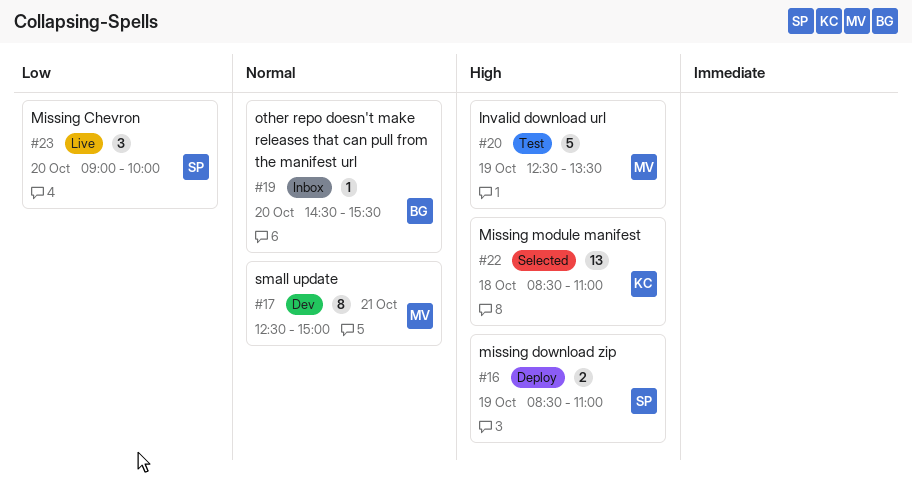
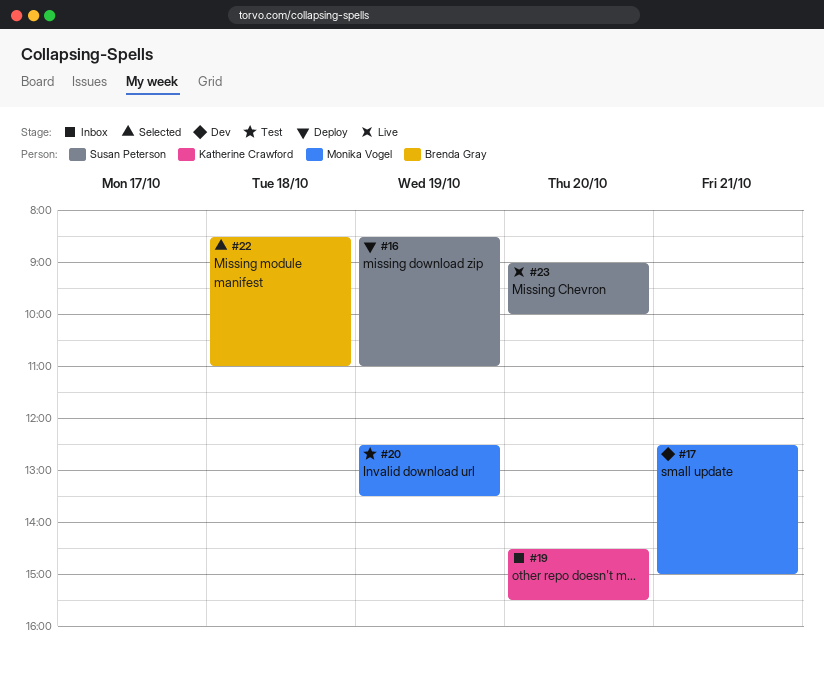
#19, owner: Brenda Gray -> Katherine Crawford
#22, owner: Katherine Crawford -> Brenda Gray

